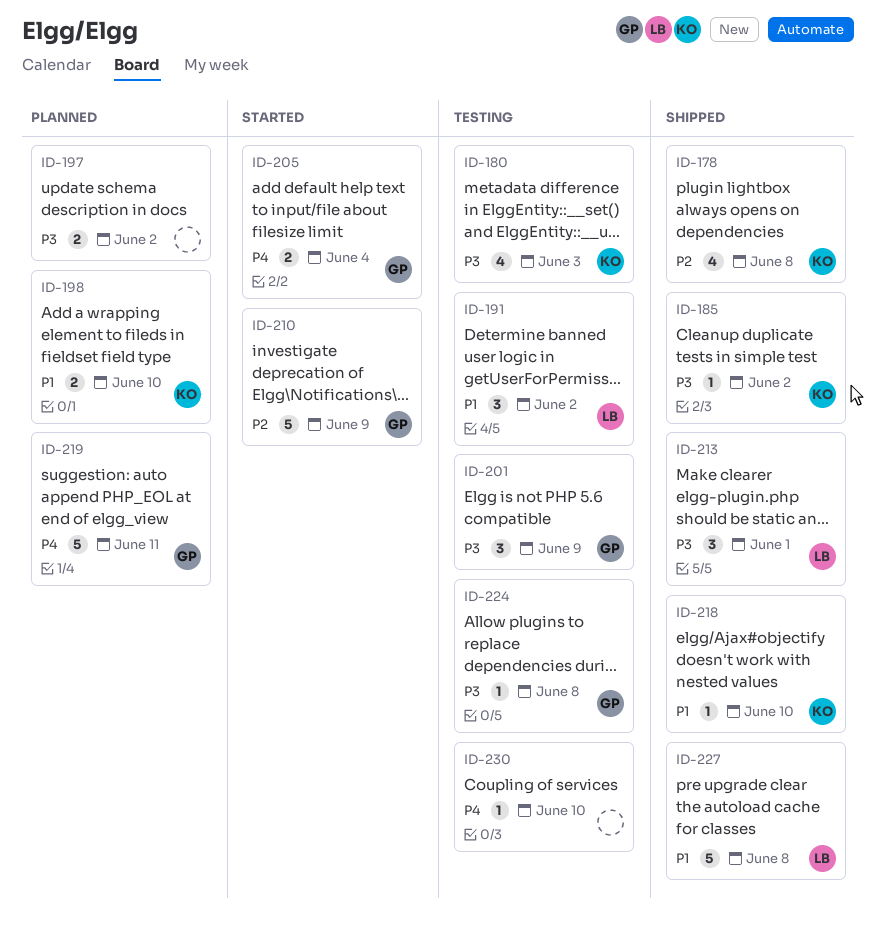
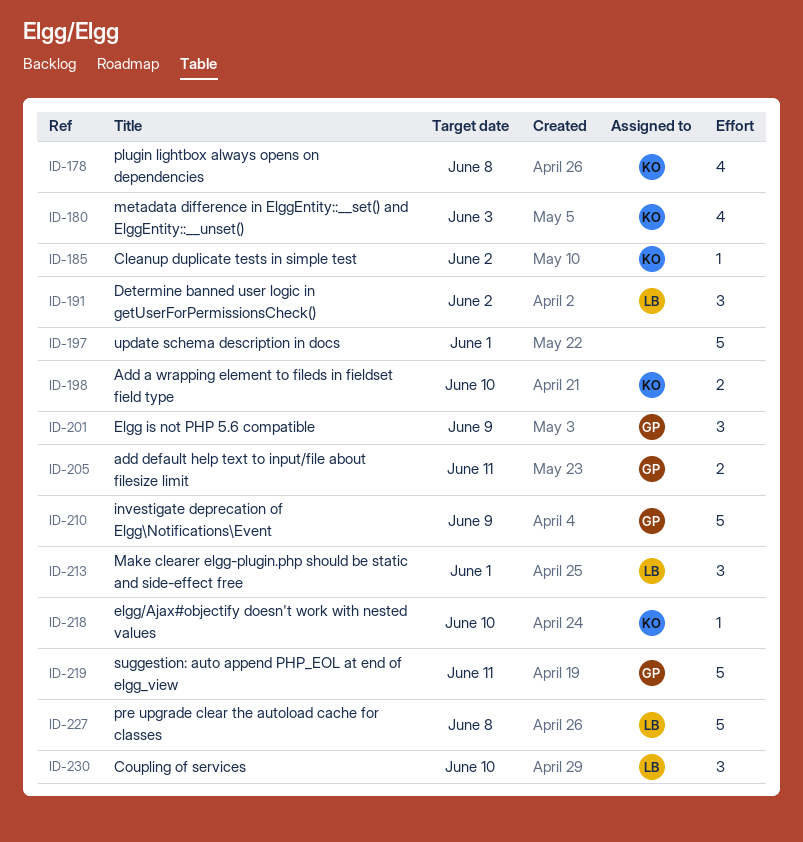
ID-197, estimate: 2 -> 5
ID-197, due: Jun 2 -> Jun 1
ID-205, due: Jun 4 -> Jun 11
ID-224: present -> none
ID-230, owner: none -> LB
ID-230, estimate: 1 -> 3

